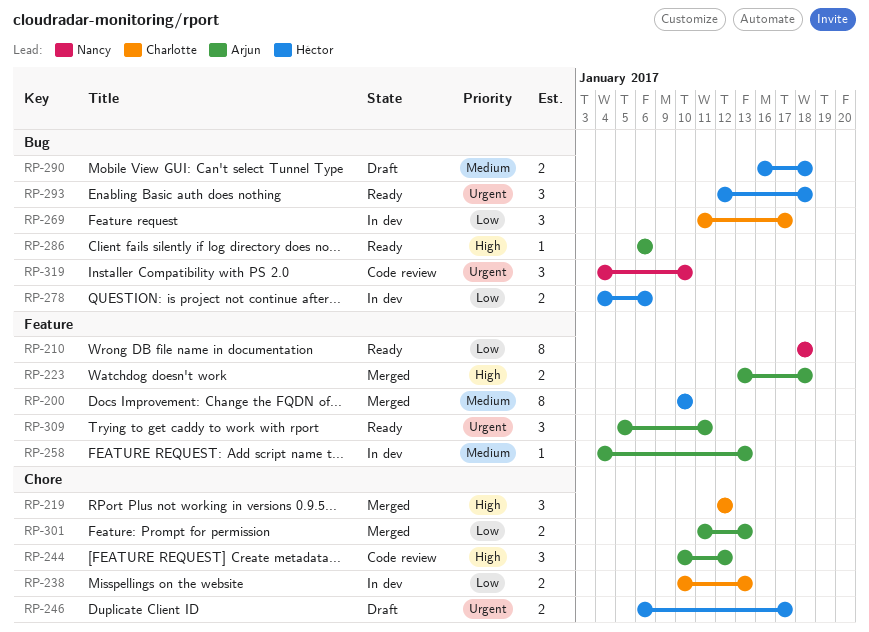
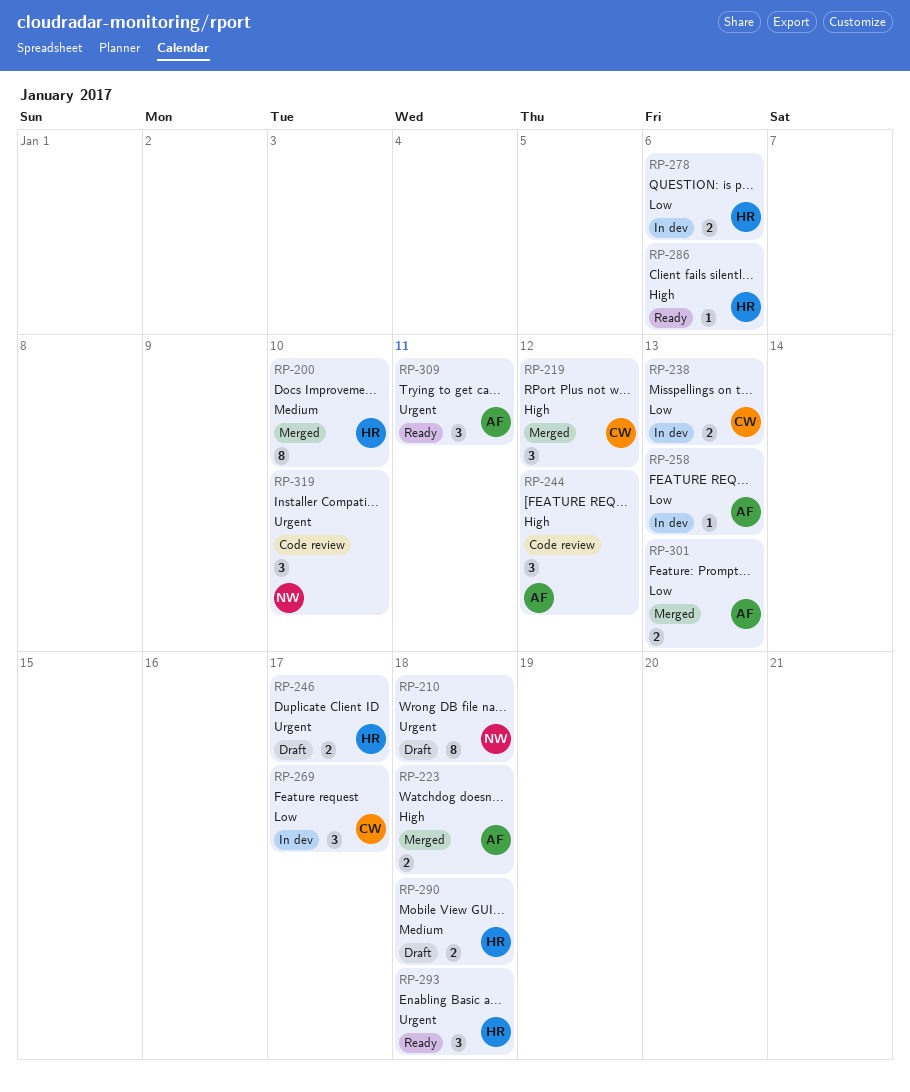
RP-210, status: Ready -> Draft
RP-210, priority: Low -> Urgent
RP-258, priority: Medium -> Low
RP-286, owner: Arjun -> Héctor

